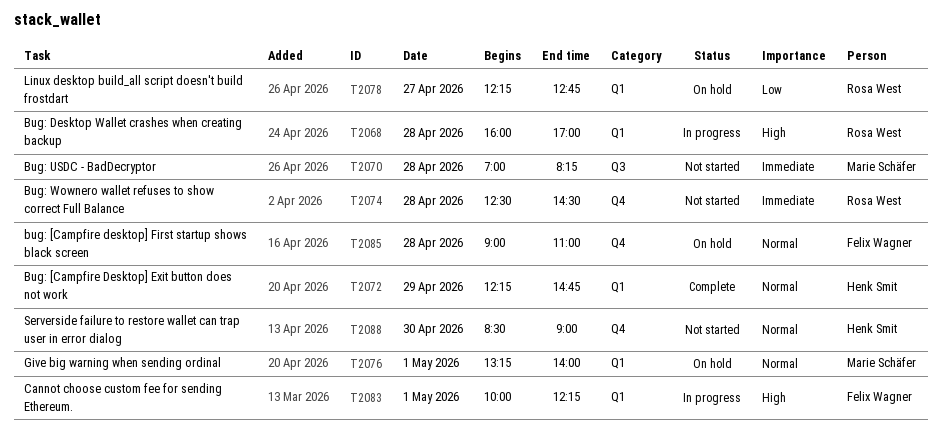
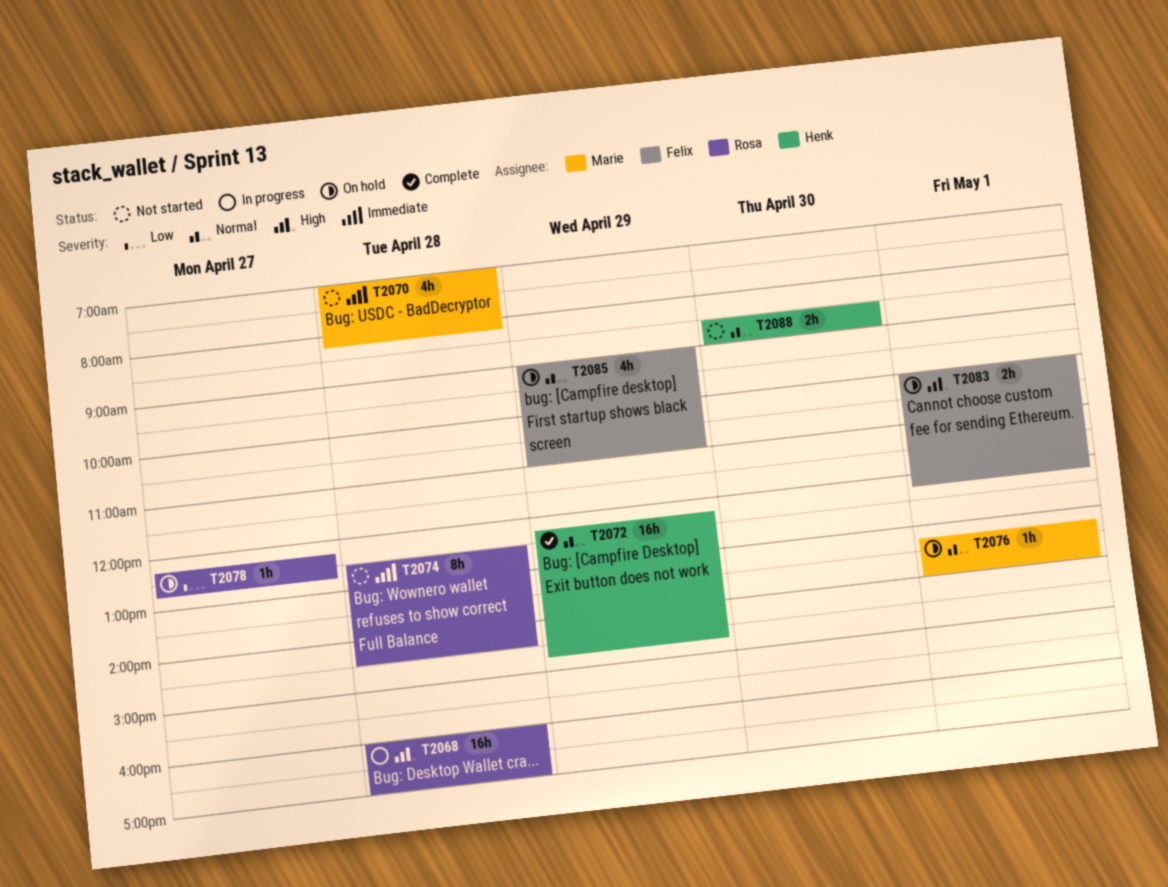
T2083, status: In progress -> On hold
T2085, day: Apr 28 -> Apr 29

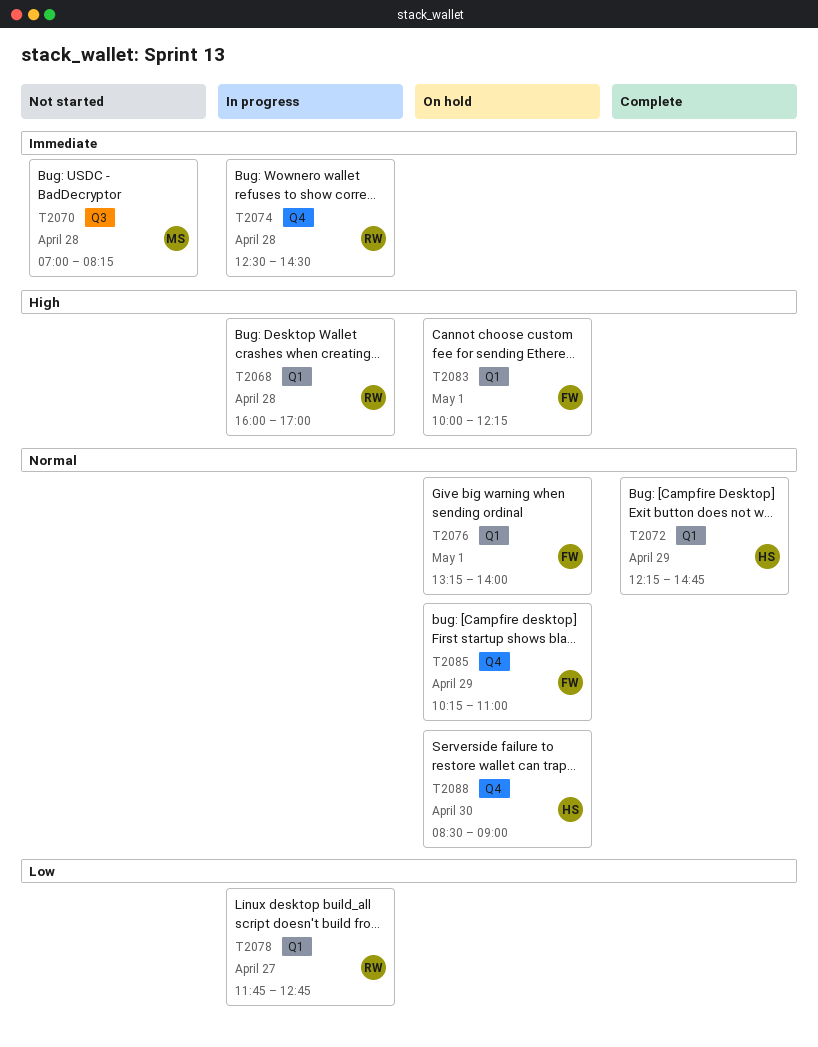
T2074, status: Not started -> In progress
T2076, owner: Marie -> Felix
T2078, status: On hold -> In progress
T2078, begins: 12:15 -> 11:45
T2085, begins: 09:00 -> 10:15
T2088, status: Not started -> On hold

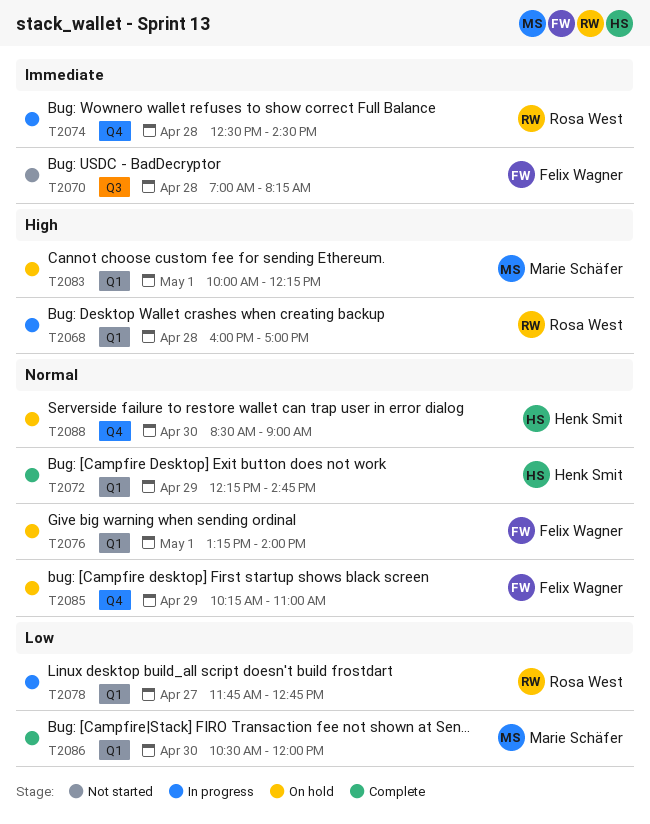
T2070, owner: Marie Schäfer -> Felix Wagner
T2083, owner: Felix Wagner -> Marie Schäfer
T2086: none -> present

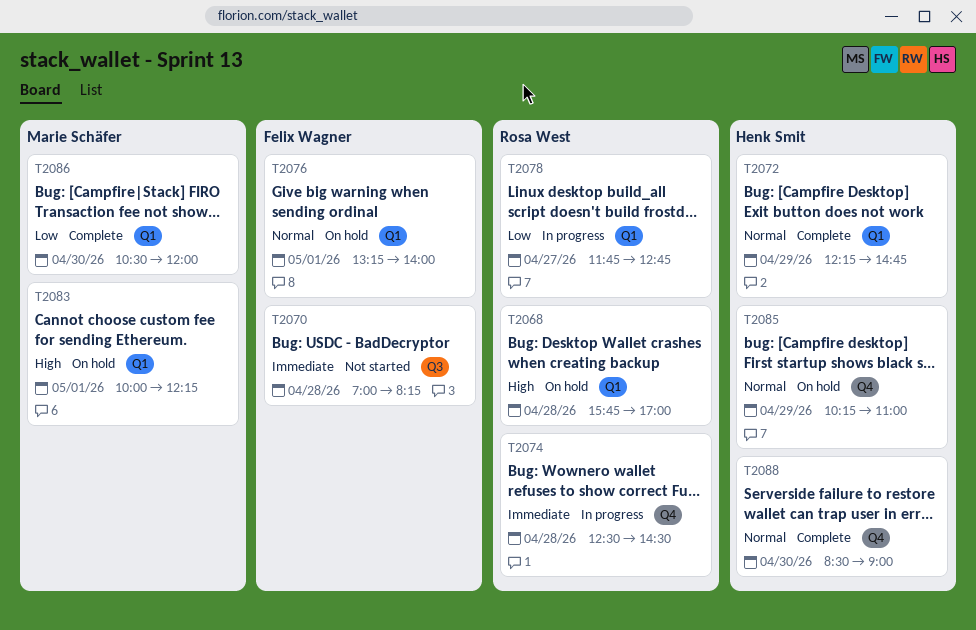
T2068, status: In progress -> On hold
T2068, begins: 16:00 -> 15:45
T2085, owner: Felix Wagner -> Henk Smit
T2088, status: On hold -> Complete

